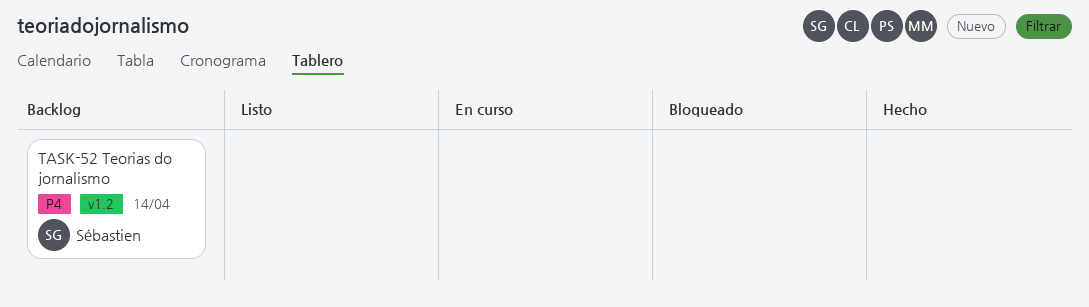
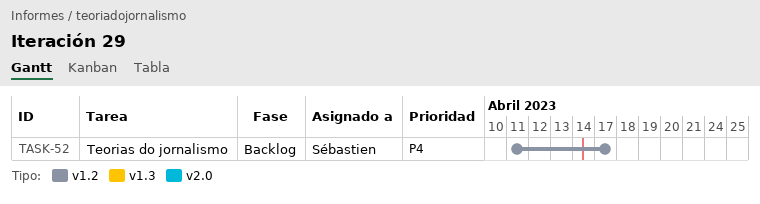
TASK-52, due: Apr 14 -> Apr 17

